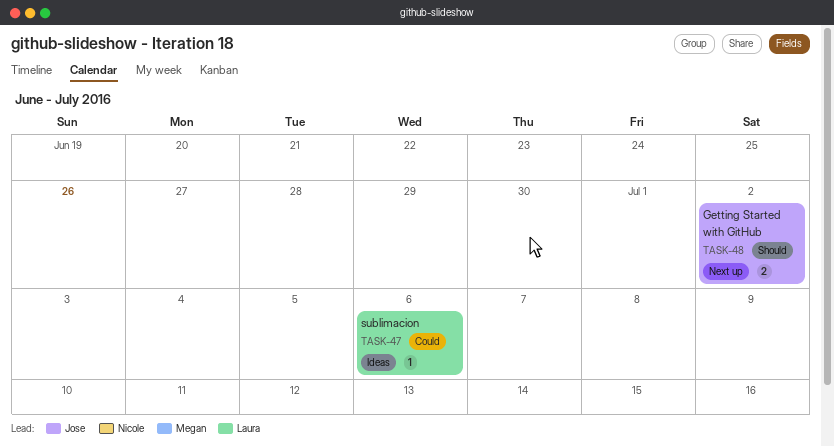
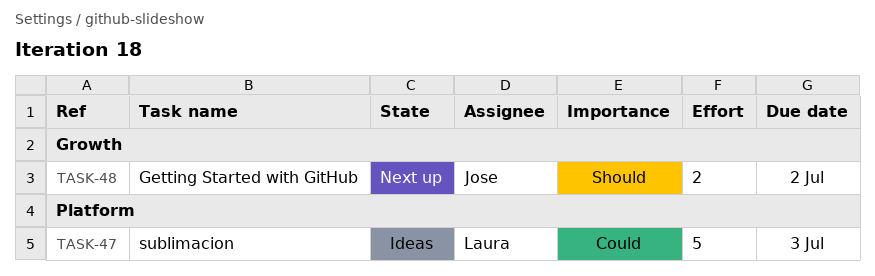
TASK-47, estimate: 1 -> 5
TASK-47, due: Jul 6 -> Jul 3

